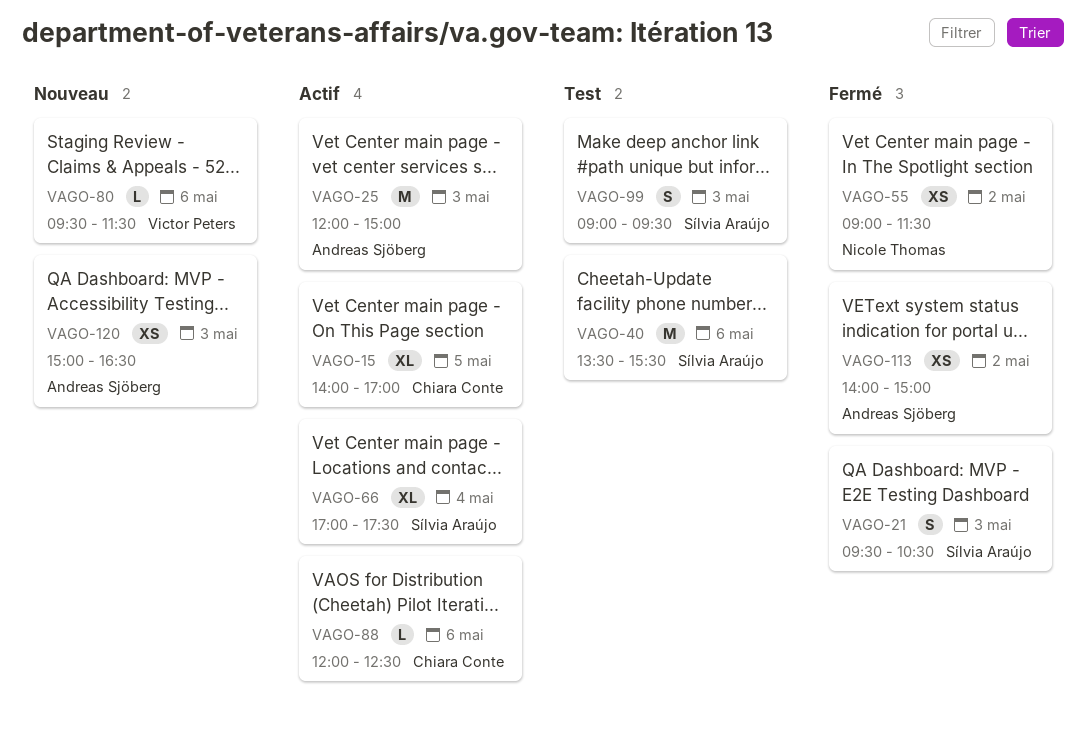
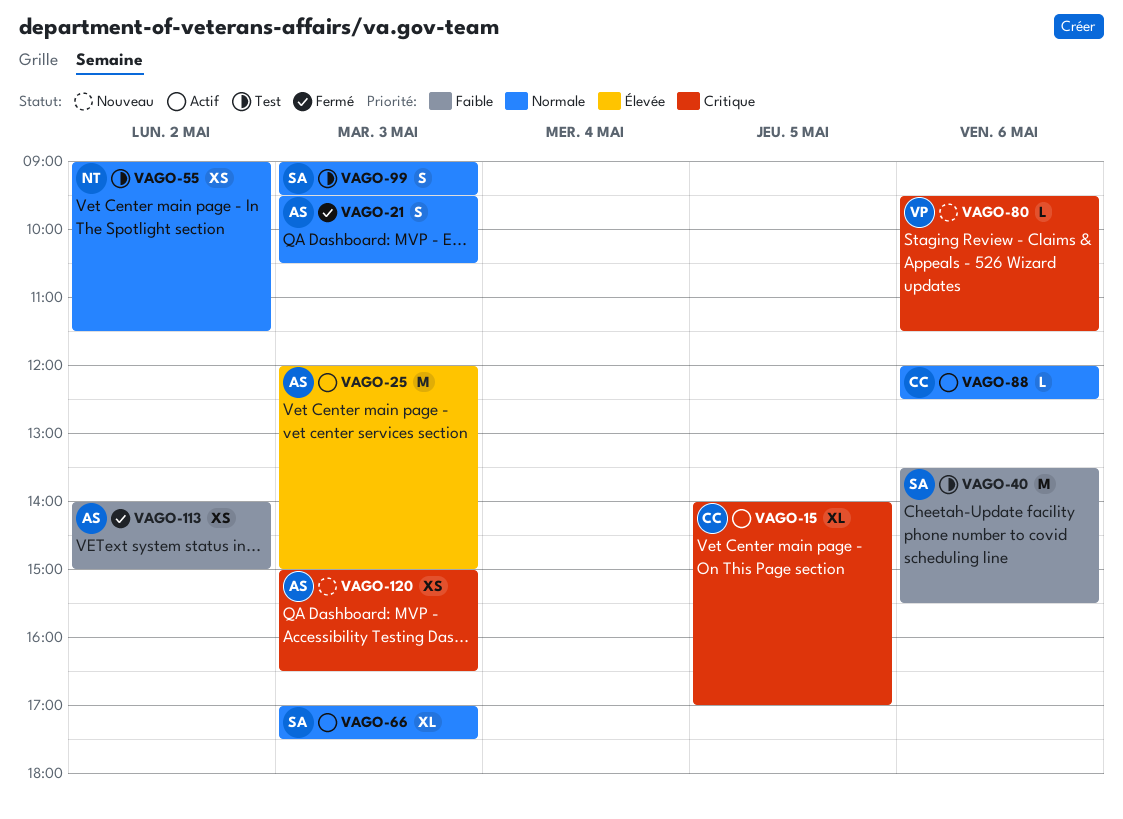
VAGO-21, owner: Sílvia Araújo -> Andreas Sjöberg
VAGO-55, status: Fermé -> Test
VAGO-66, day: May 4 -> May 3

